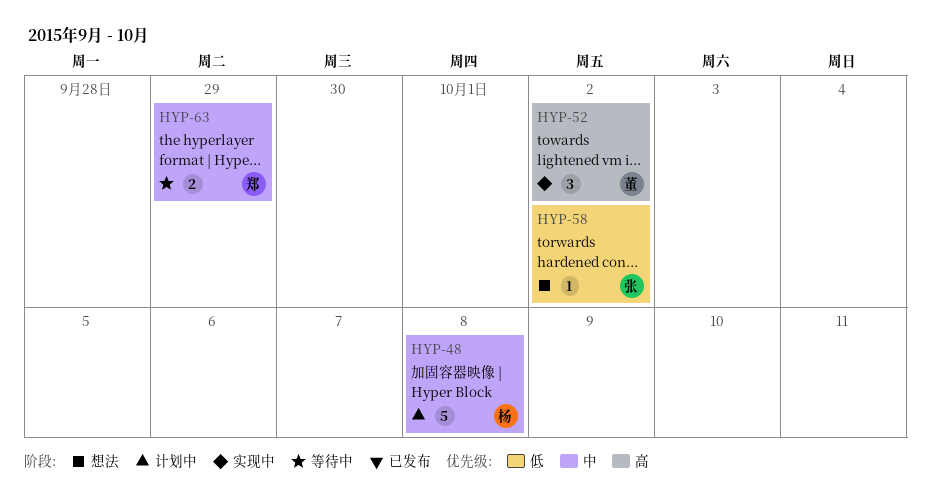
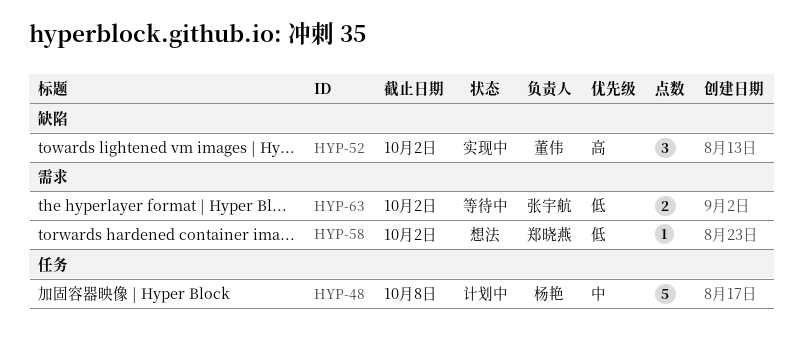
HYP-58, owner: 张宇航 -> 郑晓燕
HYP-63, owner: 郑晓燕 -> 张宇航
HYP-63, priority: 中 -> 低
HYP-63, due: Sep 29 -> Oct 2

